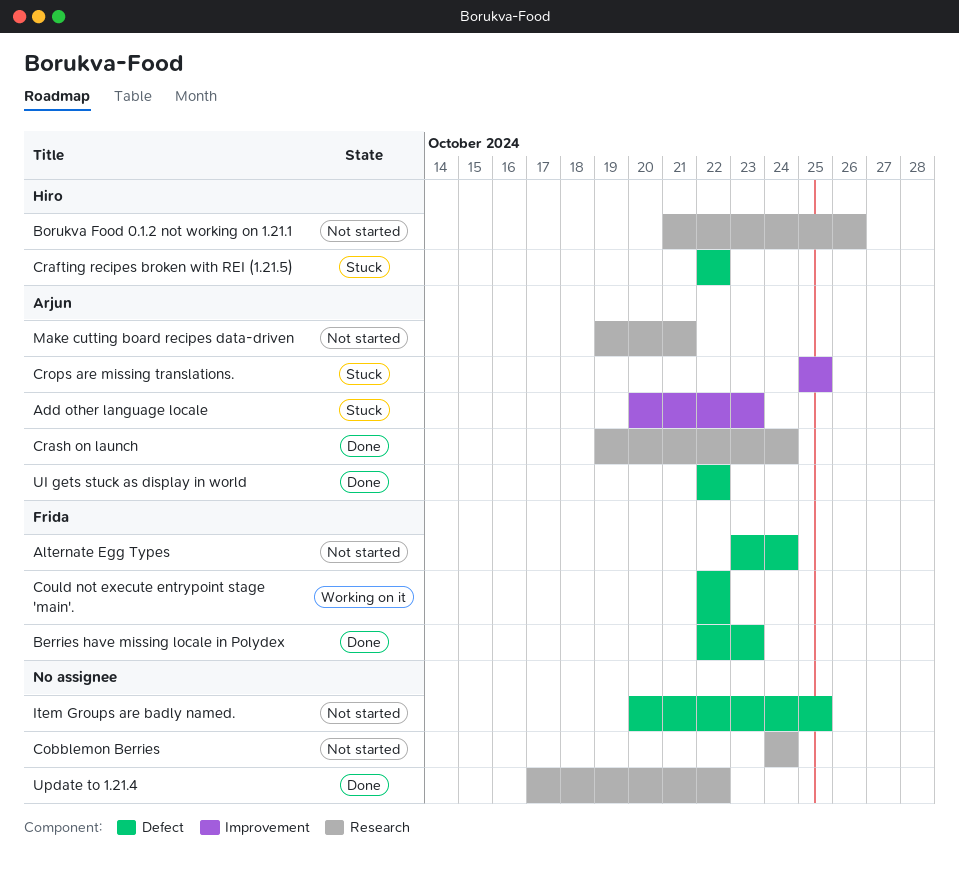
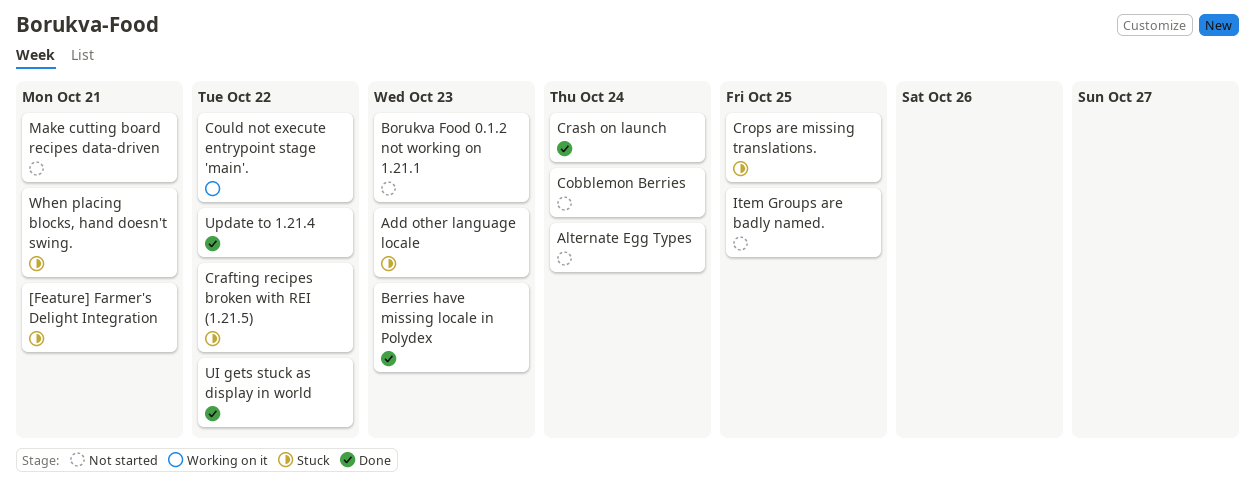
[Feature] Farmer's Delight Integration: none -> present
Borukva Food 0.1.2 not working on 1.21.1, due: Oct 26 -> Oct 23
When placing blocks, hand doesn't swing.: none -> present

